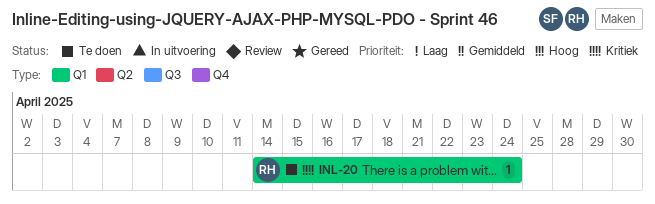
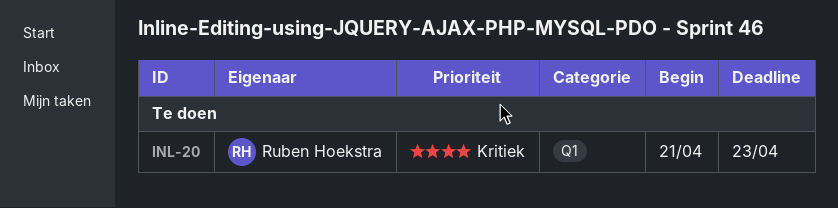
INL-20, start: Apr 14 -> Apr 21
INL-20, due: Apr 24 -> Apr 23

